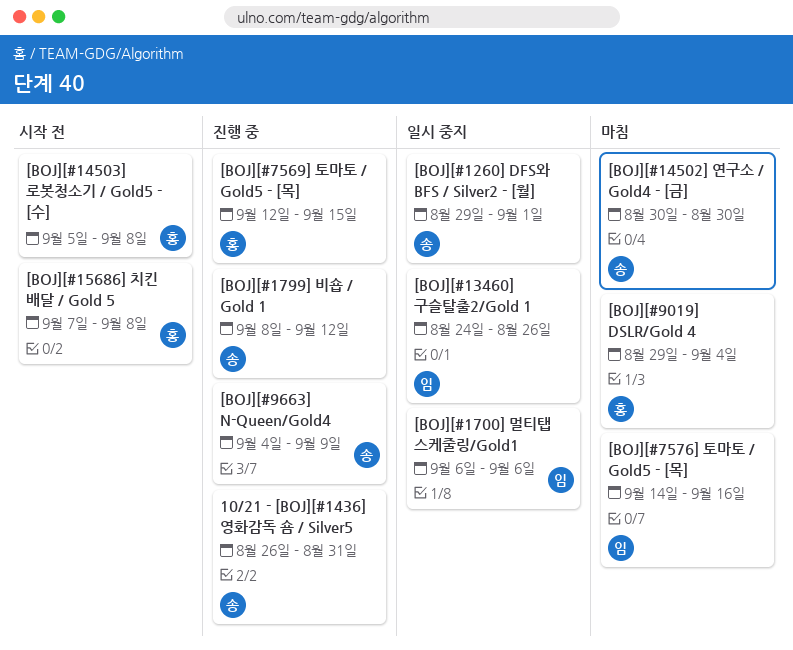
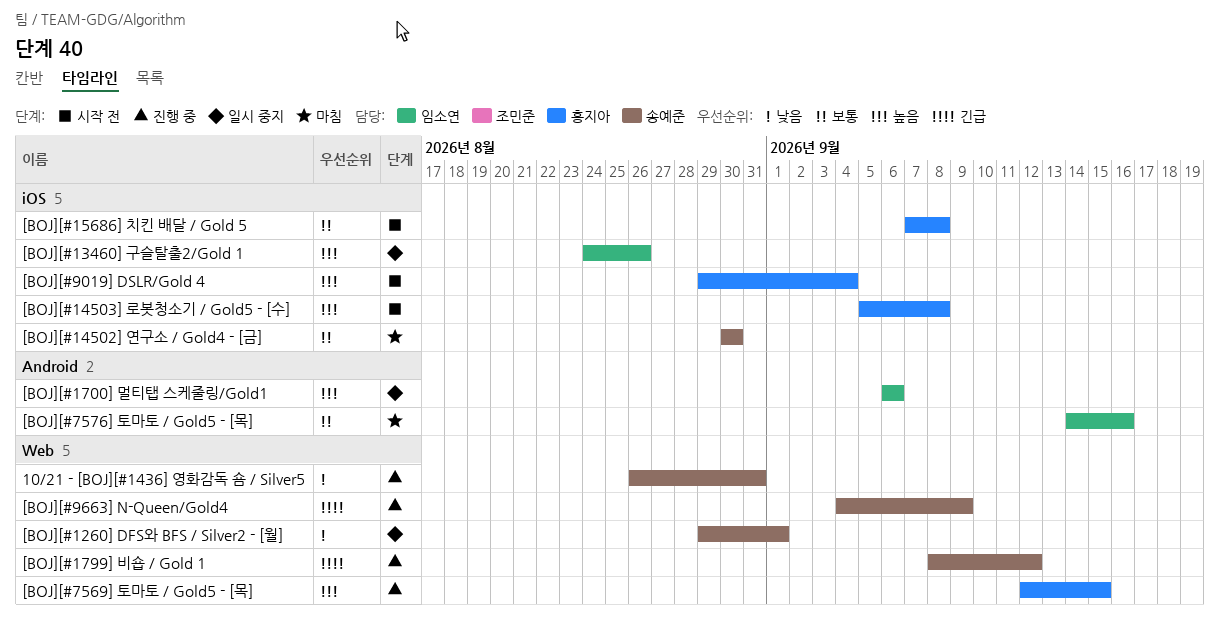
[BOJ][#9019] DSLR/Gold 4, status: 마침 -> 시작 전

